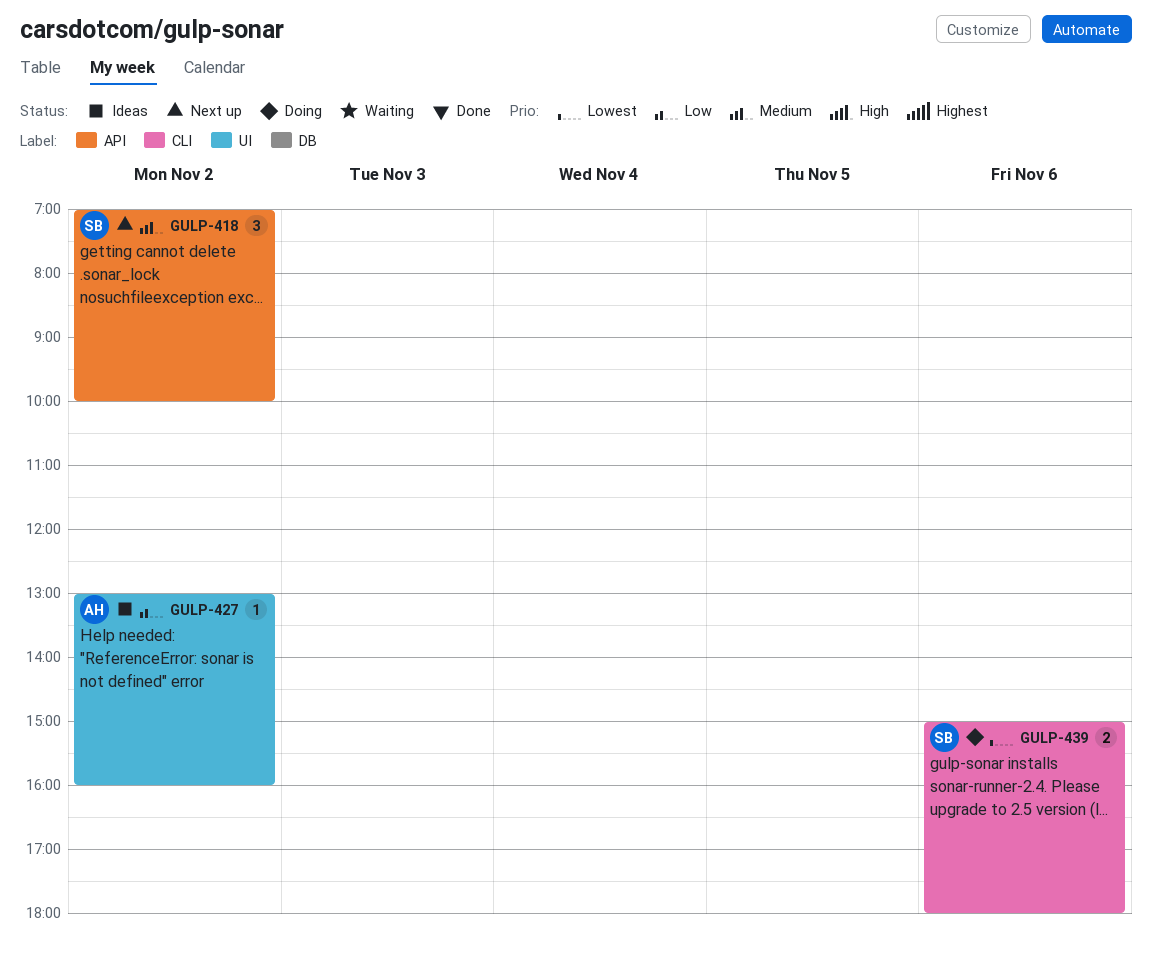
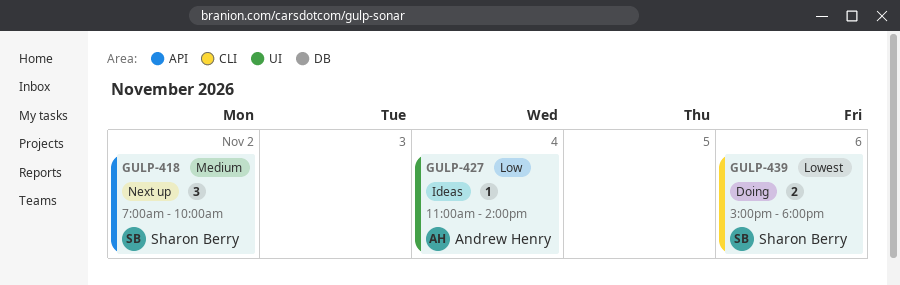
GULP-427, day: Nov 2 -> Nov 4
GULP-427, begins: 13:00 -> 11:00
GULP-427, ends: 16:00 -> 14:00

